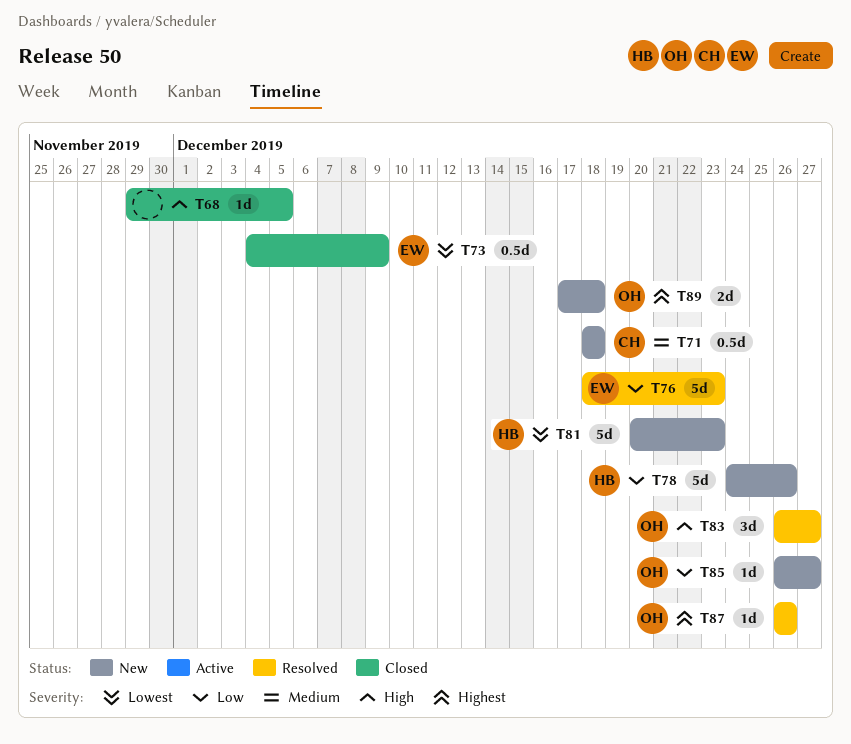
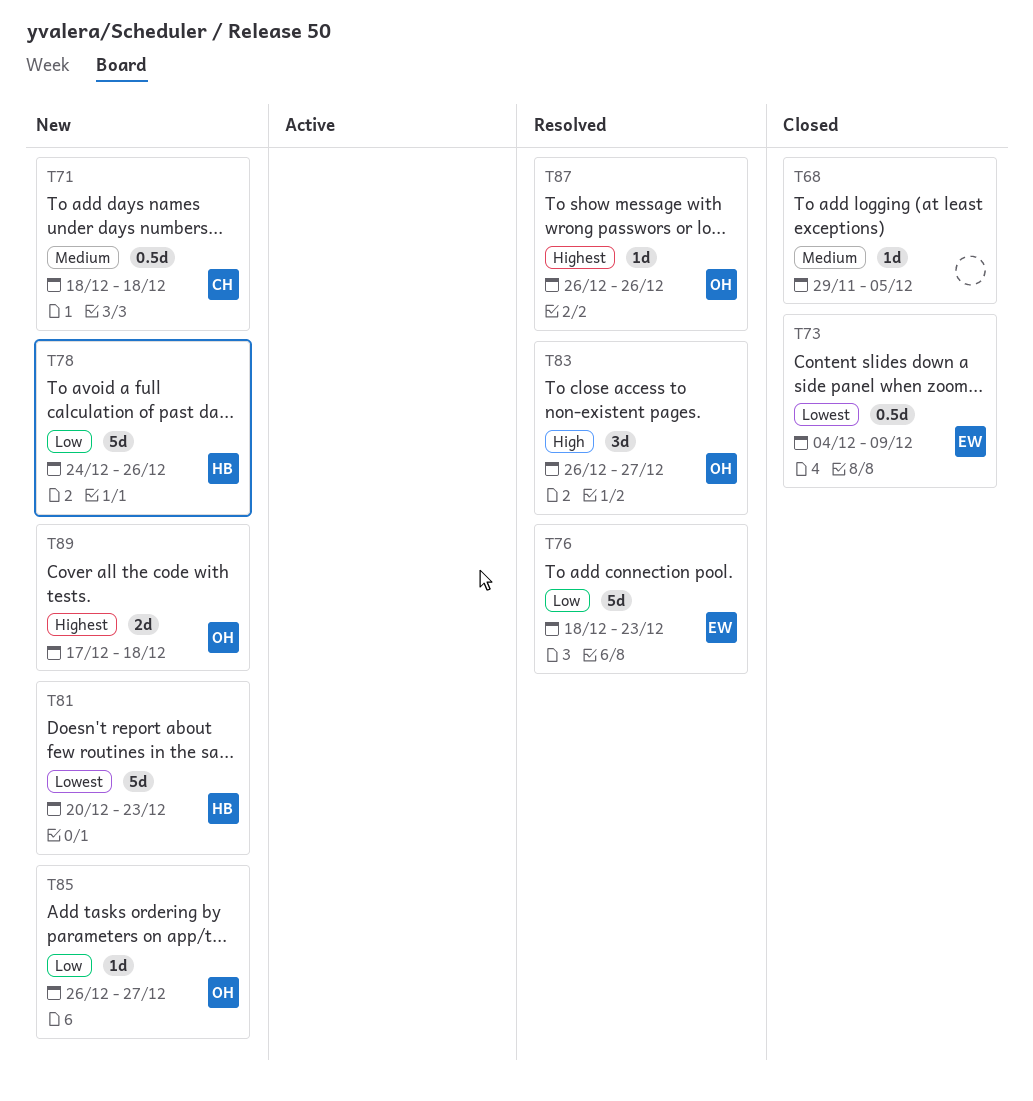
T68, priority: High -> Medium

